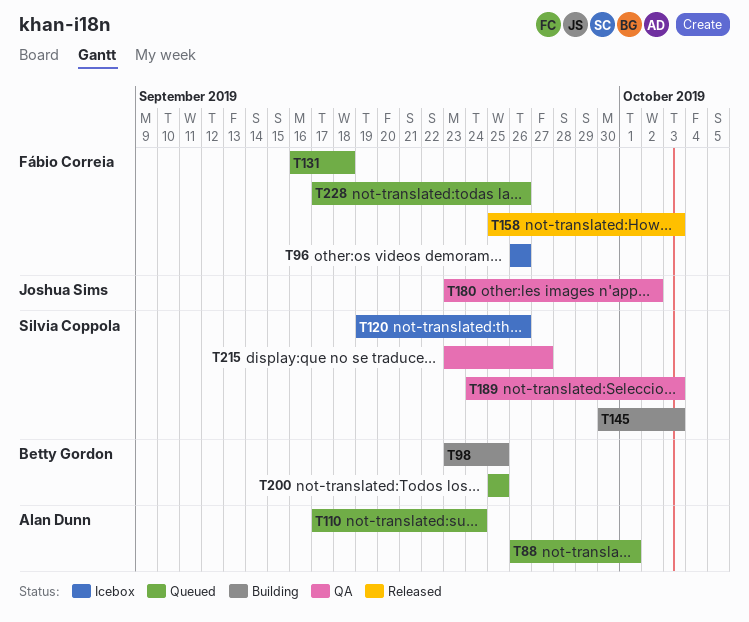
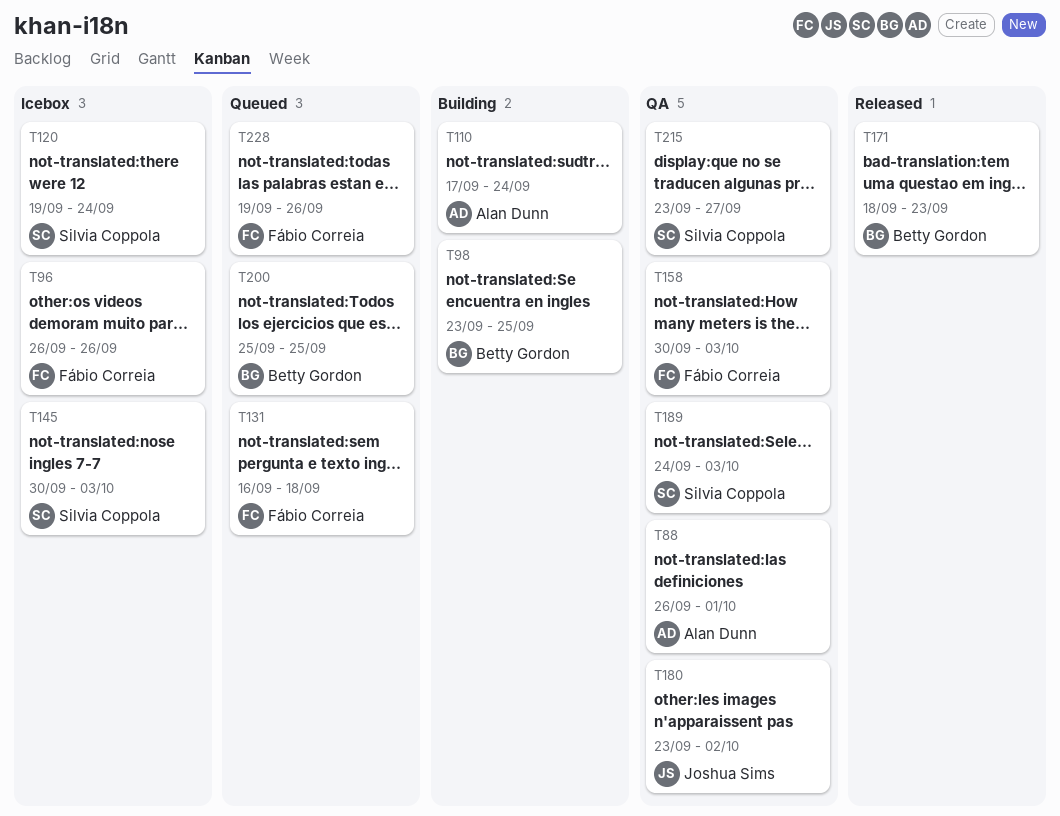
T88, status: Queued -> QA
T110, status: Queued -> Building
T120, due: Sep 26 -> Sep 24
T145, status: Building -> Icebox
T158, status: Released -> QA
T158, start: Sep 25 -> Sep 30
T171: none -> present
T228, start: Sep 17 -> Sep 19

